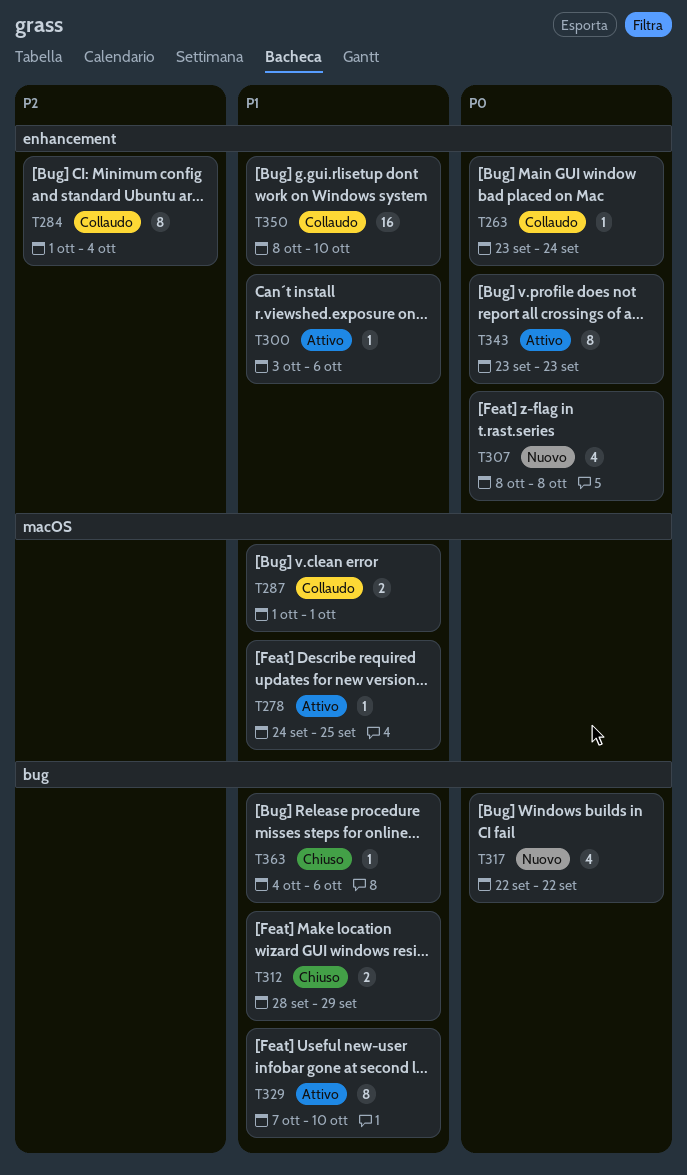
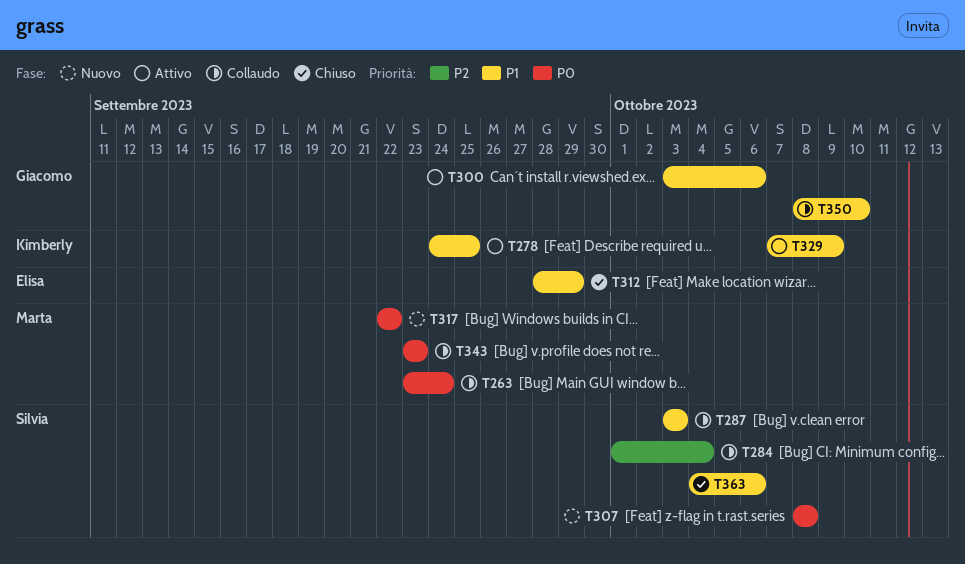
T287, start: Oct 1 -> Oct 3
T287, due: Oct 1 -> Oct 3
T329, due: Oct 10 -> Oct 9
T343, status: Attivo -> Collaudo

